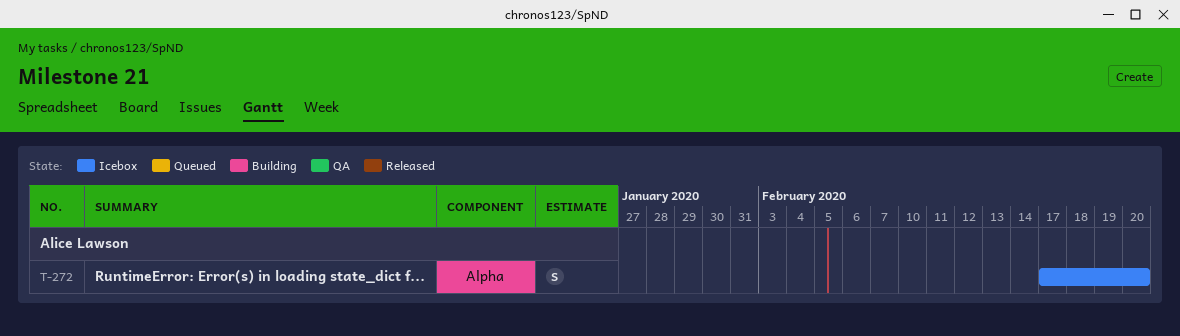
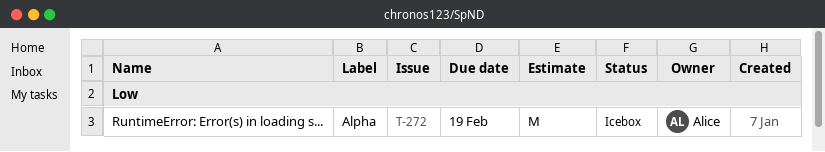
T-272, estimate: S -> M
T-272, due: Feb 20 -> Feb 19

